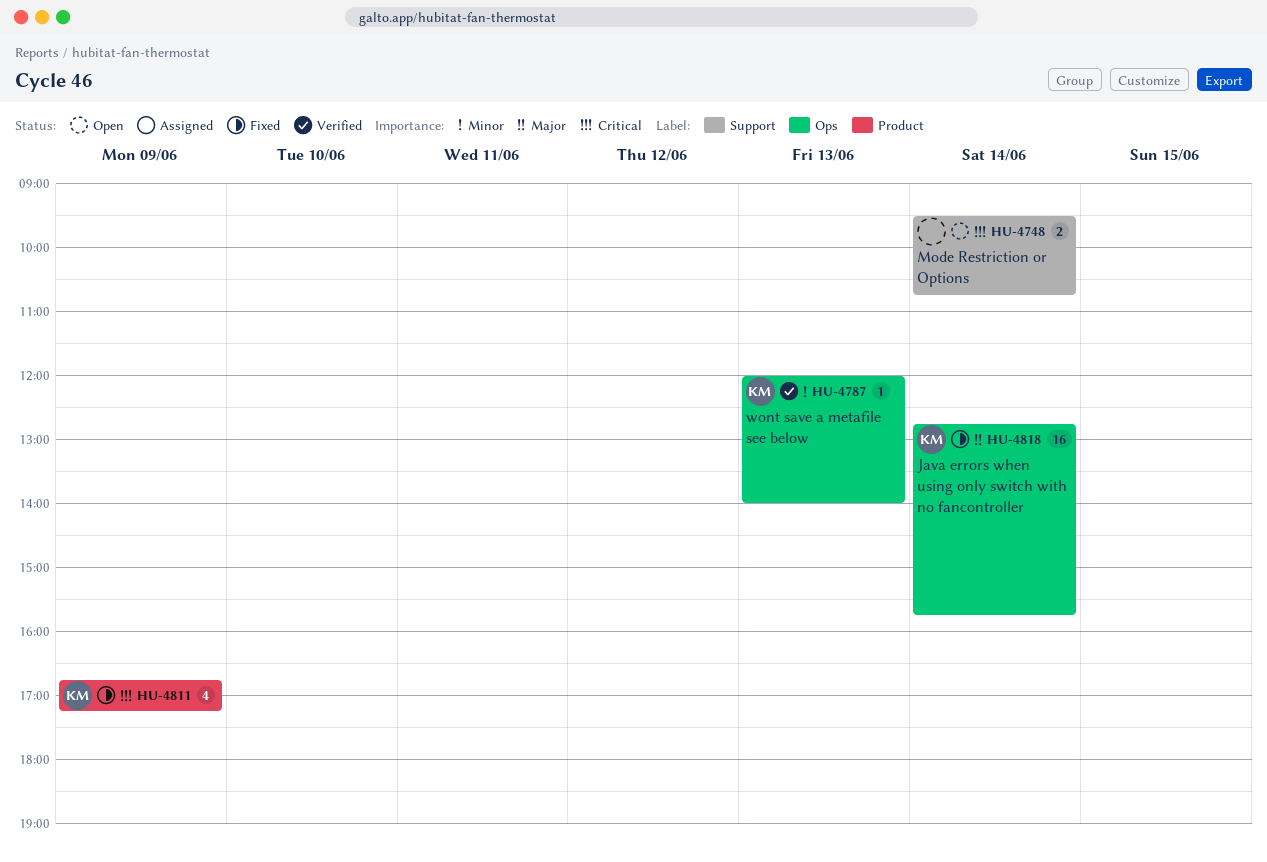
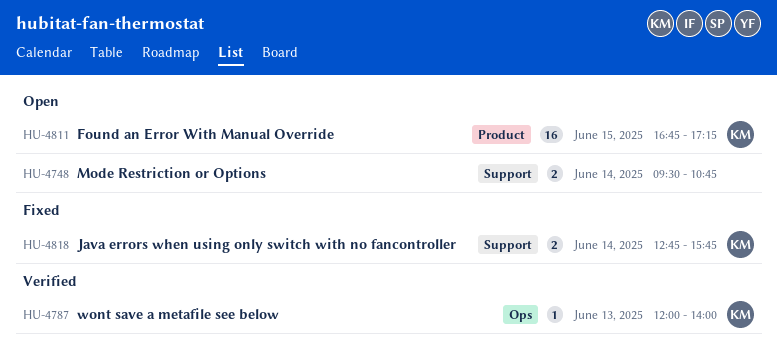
HU-4811, status: Fixed -> Open
HU-4811, estimate: 4 -> 16
HU-4811, day: Jun 9 -> Jun 15
HU-4818, label: Ops -> Support
HU-4818, estimate: 16 -> 2

